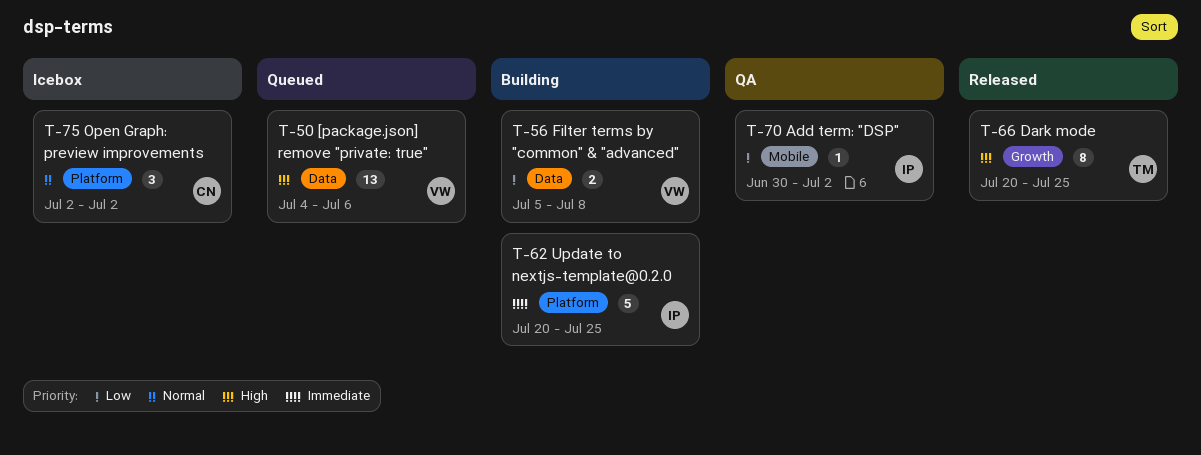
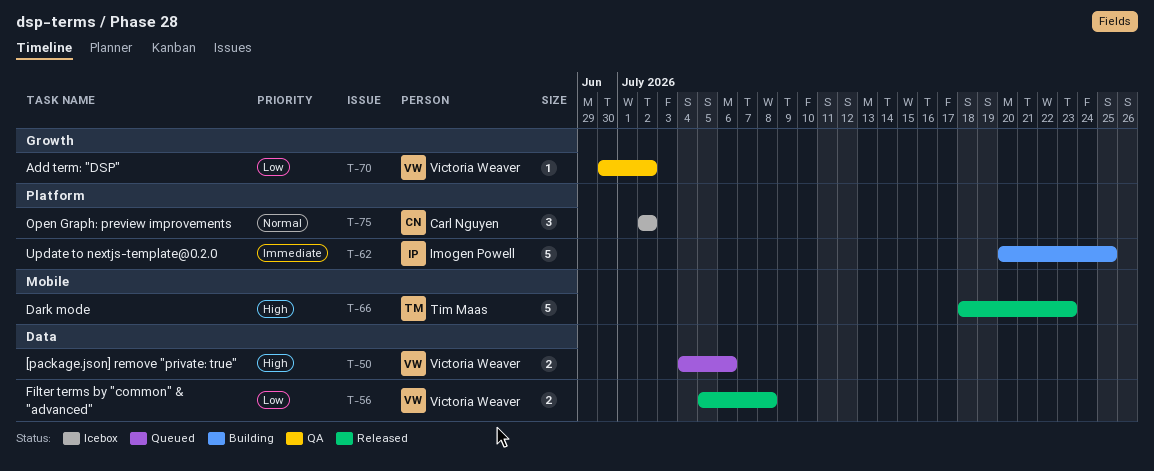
T-50, estimate: 13 -> 2
T-56, status: Building -> Released
T-66, label: Growth -> Mobile
T-66, estimate: 8 -> 5
T-66, start: Jul 20 -> Jul 18
T-66, due: Jul 25 -> Jul 23
T-70, owner: Imogen Powell -> Victoria Weaver
T-70, label: Mobile -> Growth

